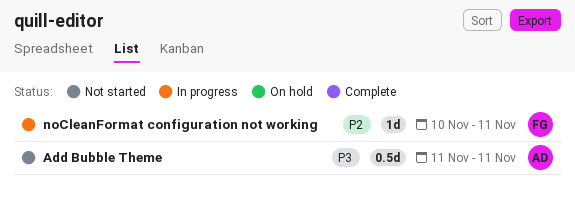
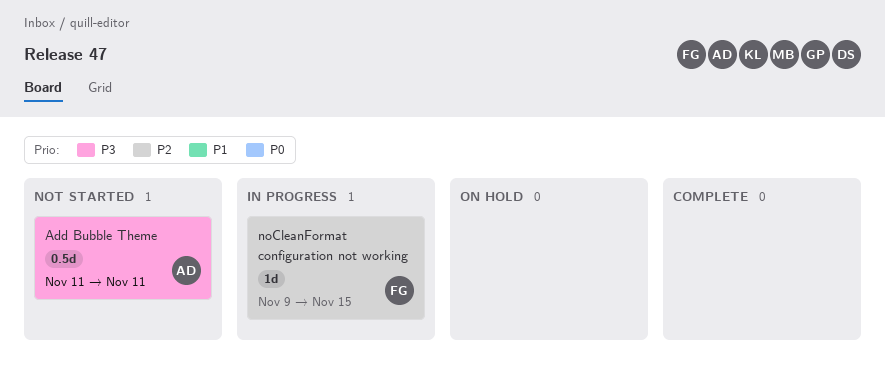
noCleanFormat configuration not working, start: Nov 10 -> Nov 9
noCleanFormat configuration not working, due: Nov 11 -> Nov 15

